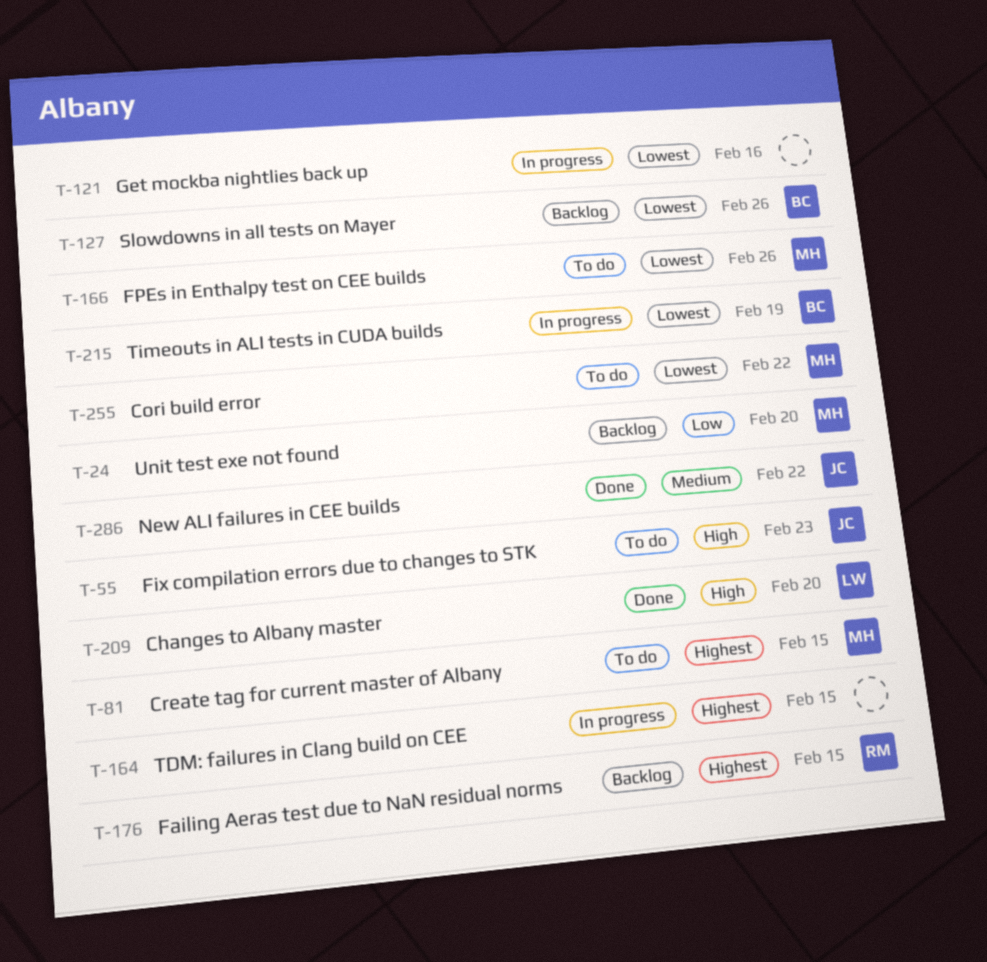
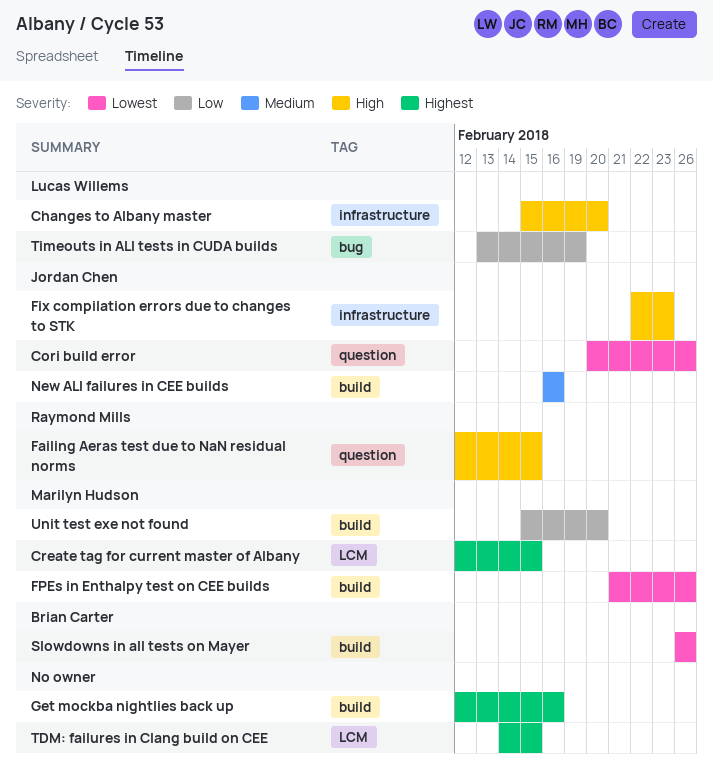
Cori build error, owner: Marilyn Hudson -> Jordan Chen
Cori build error, due: Feb 22 -> Feb 26
Failing Aeras test due to NaN residual norms, priority: Highest -> High
Get mockba nightlies back up, priority: Lowest -> Highest
New ALI failures in CEE builds, due: Feb 22 -> Feb 16
Timeouts in ALI tests in CUDA builds, owner: Brian Carter -> Lucas Willems
Timeouts in ALI tests in CUDA builds, priority: Lowest -> Low

